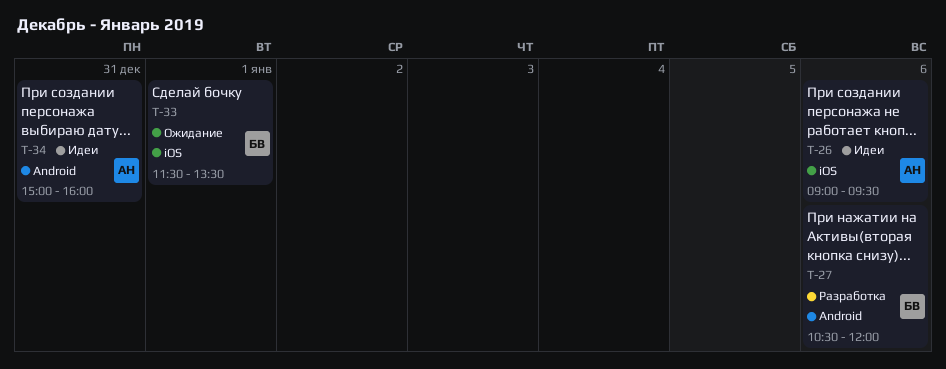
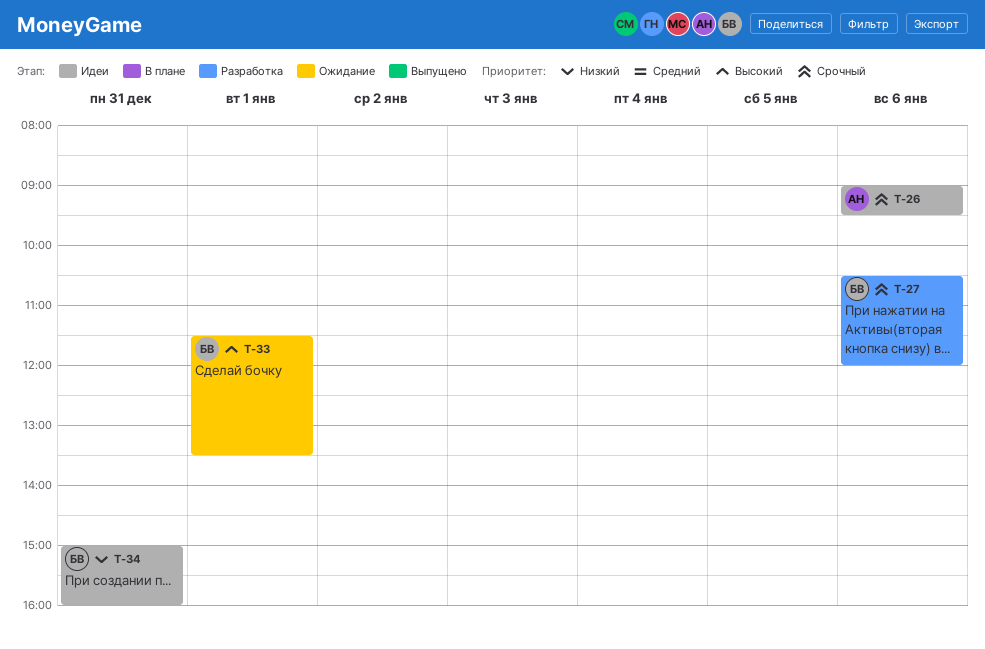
T-34, owner: АН -> БВ

